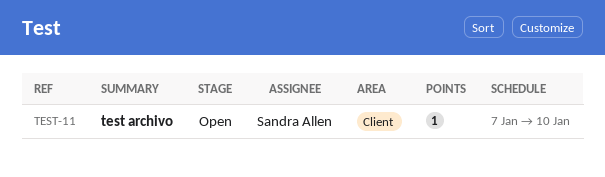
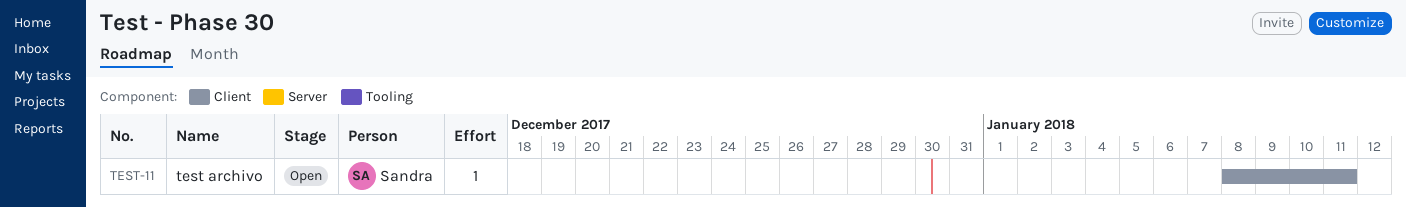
TEST-11, start: Jan 7 -> Jan 8
TEST-11, due: Jan 10 -> Jan 11

